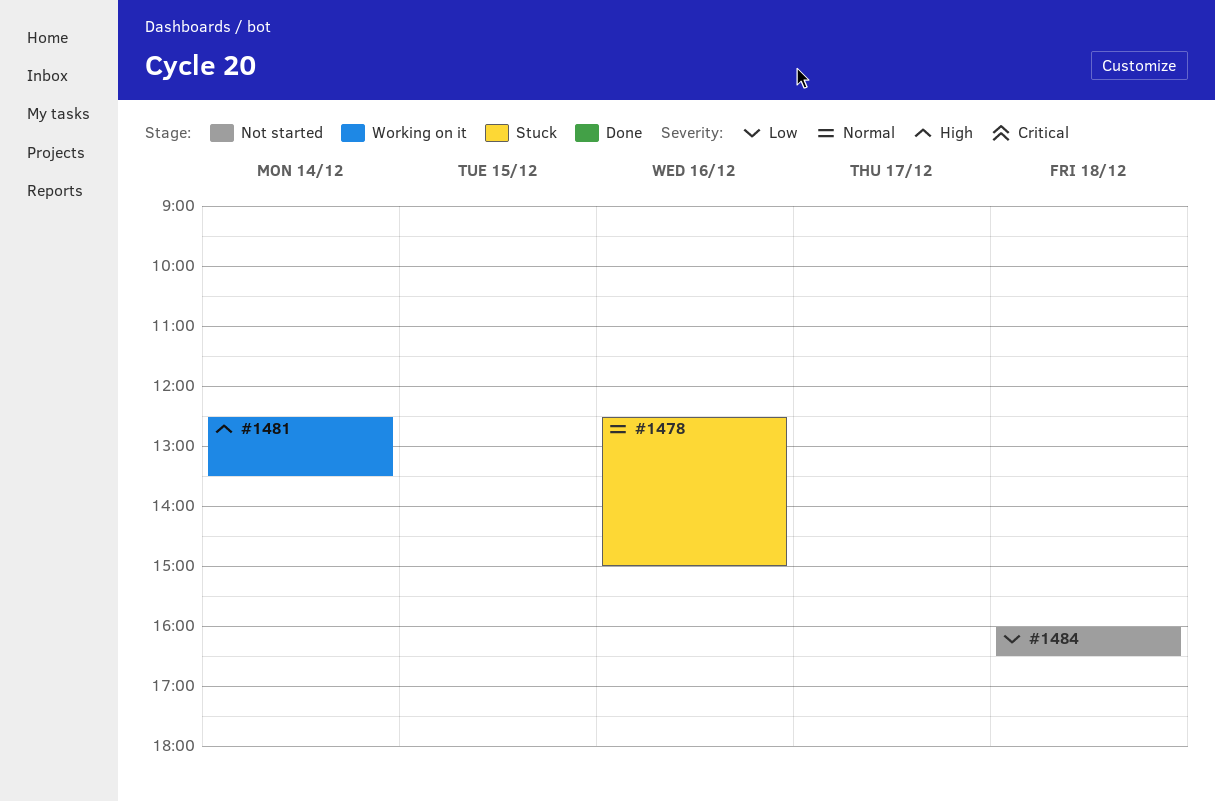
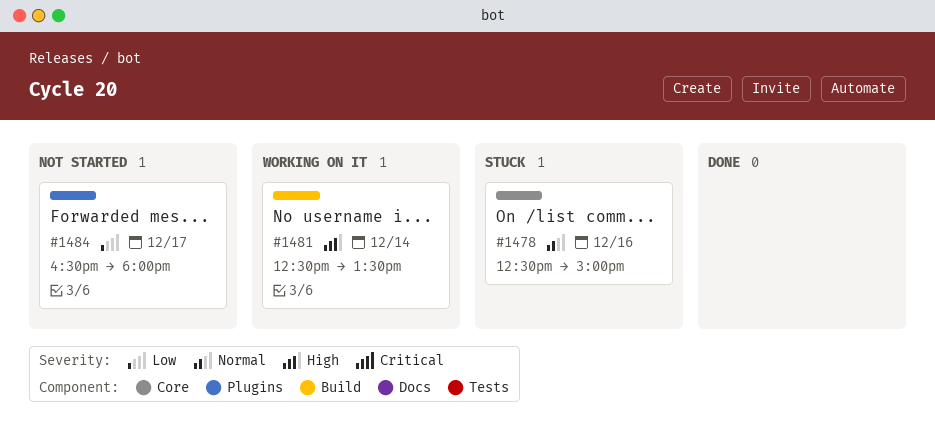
#1484, day: Dec 18 -> Dec 17
#1484, begins: 16:00 -> 16:30
#1484, ends: 16:30 -> 18:00

